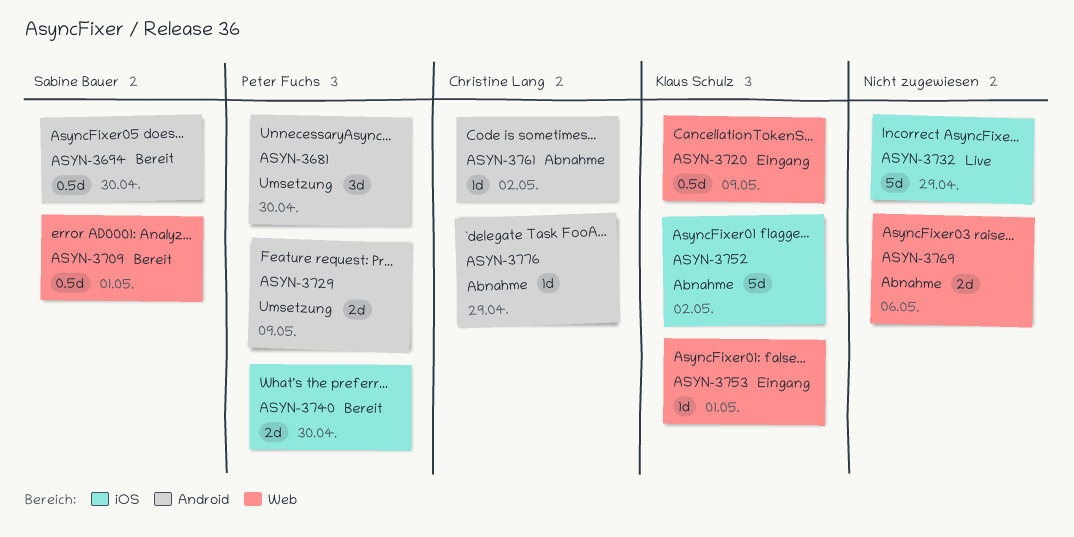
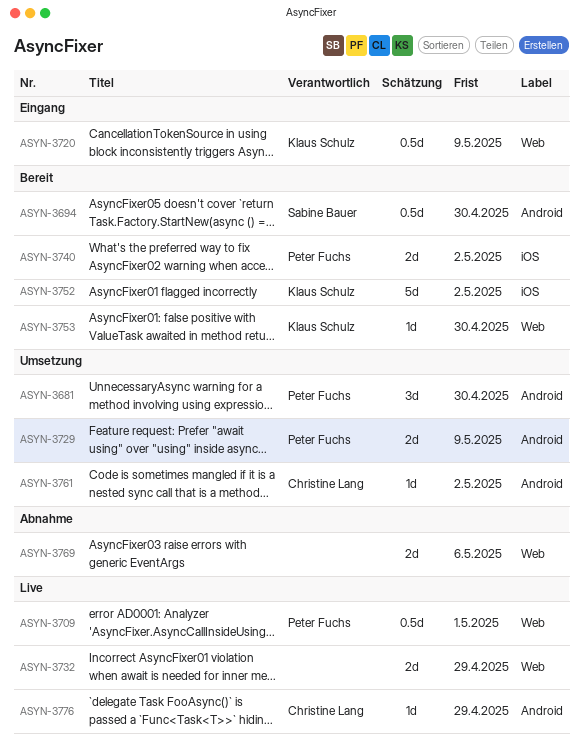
ASYN-3709, status: Bereit -> Live
ASYN-3709, owner: Sabine Bauer -> Peter Fuchs
ASYN-3732, label: iOS -> Web
ASYN-3732, estimate: 5d -> 2d
ASYN-3740, due: Apr 30 -> May 2
ASYN-3752, status: Abnahme -> Bereit
ASYN-3753, status: Eingang -> Bereit
ASYN-3753, due: May 1 -> Apr 30
ASYN-3761, status: Abnahme -> Umsetzung
ASYN-3776, status: Abnahme -> Live

